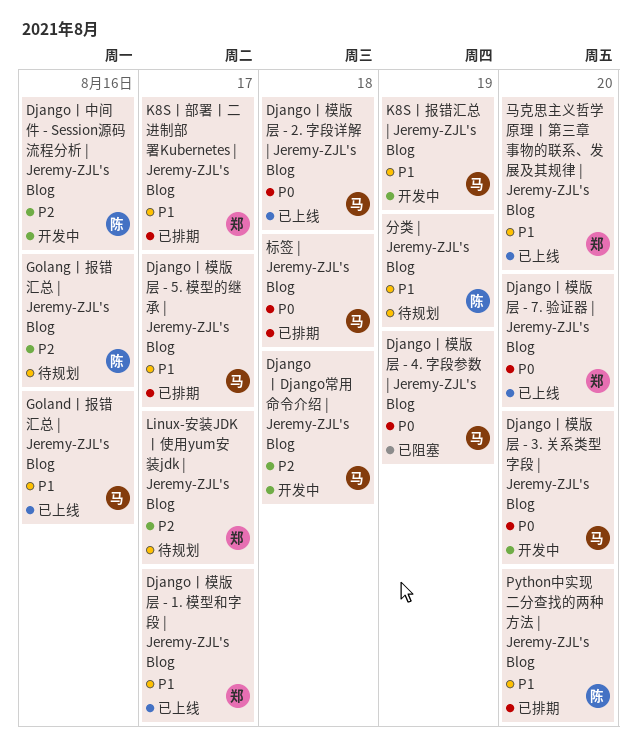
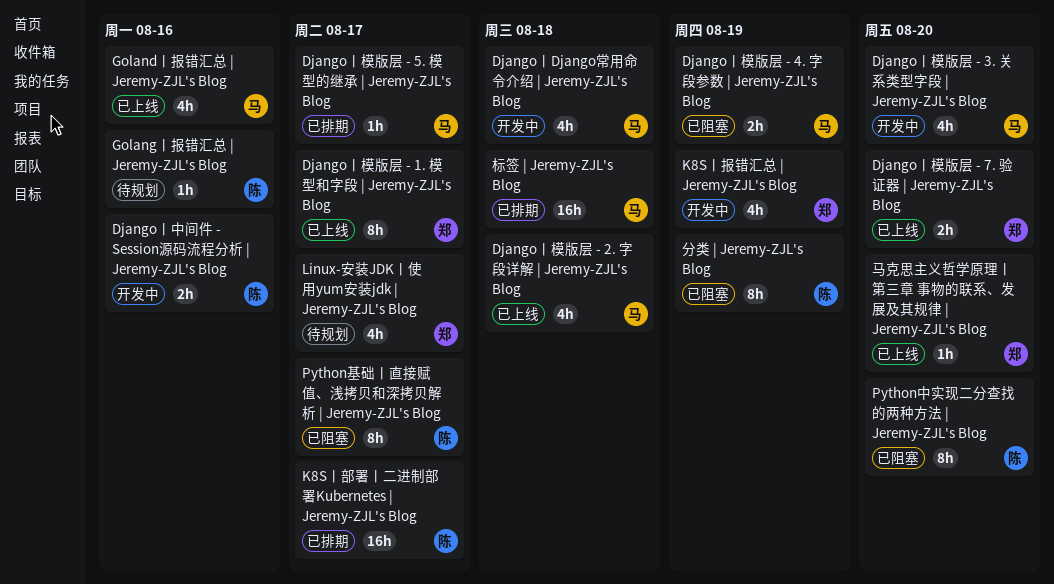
K8S丨报错汇总 | Jeremy-ZJL's Blog, owner: 马 -> 郑
K8S丨部署丨二进制部署Kubernetes | Jeremy-ZJL's Blog, owner: 郑 -> 陈
Python中实现二分查找的两种方法 | Jeremy-ZJL's Blog, status: 已排期 -> 已阻塞
Python基础丨直接赋值、浅拷贝和深拷贝解析 | Jeremy-ZJL's Blog: none -> present
分类 | Jeremy-ZJL's Blog, status: 待规划 -> 已阻塞

